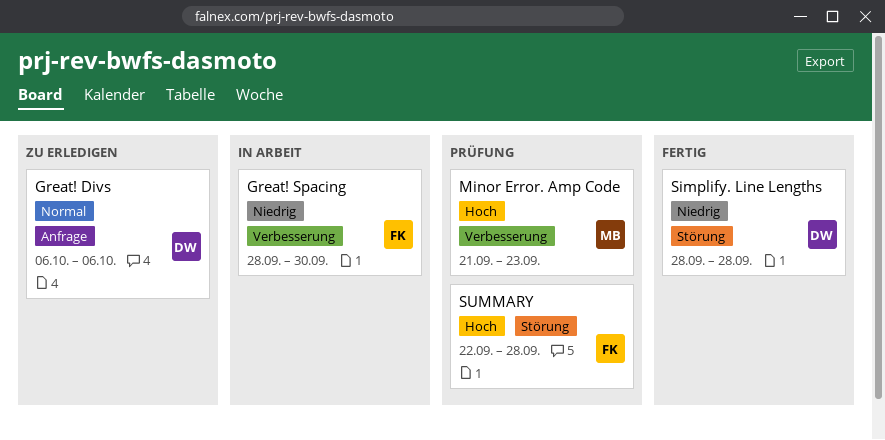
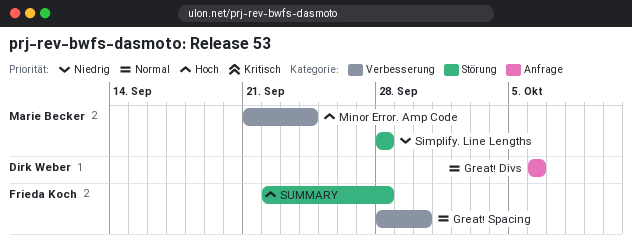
Great! Spacing, priority: Niedrig -> Normal
Minor Error. Amp Code, due: Sep 23 -> Sep 24
Simplify. Line Lengths, owner: Dirk Weber -> Marie Becker

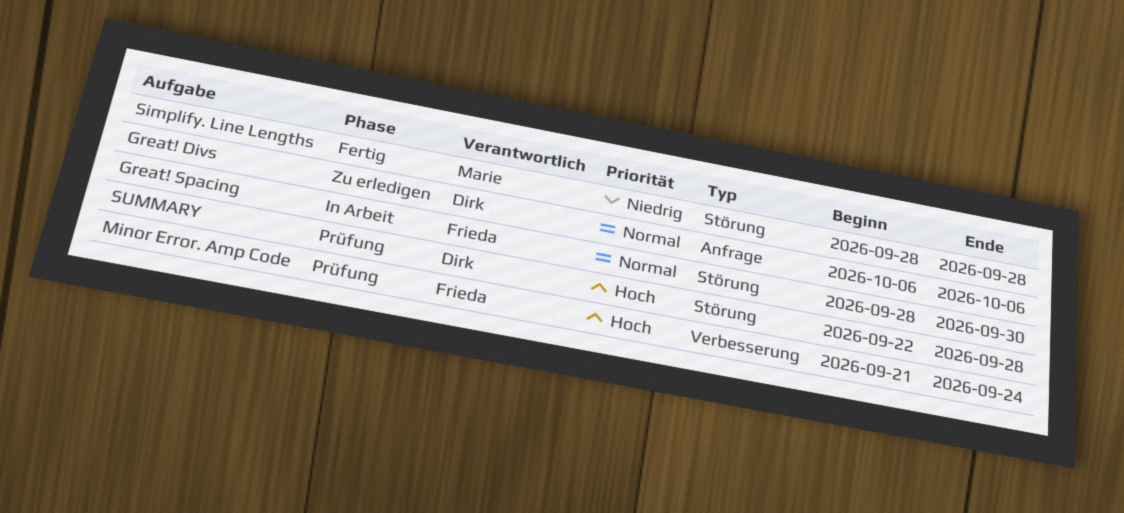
Great! Spacing, label: Verbesserung -> Störung
Minor Error. Amp Code, owner: Marie Becker -> Frieda Koch
SUMMARY, owner: Frieda Koch -> Dirk Weber

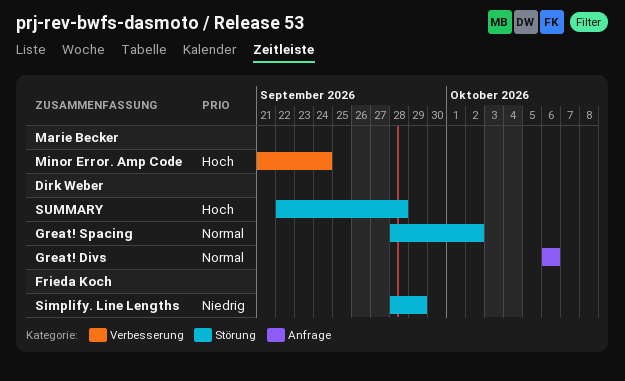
Great! Spacing, owner: Frieda Koch -> Dirk Weber
Great! Spacing, due: Sep 30 -> Oct 2
Minor Error. Amp Code, owner: Frieda Koch -> Marie Becker
Simplify. Line Lengths, owner: Marie Becker -> Frieda Koch
Simplify. Line Lengths, due: Sep 28 -> Sep 29

